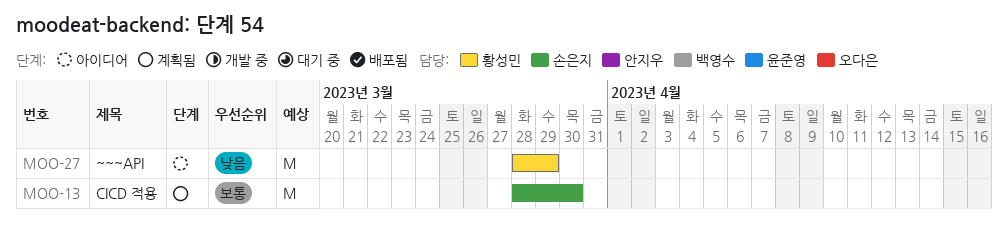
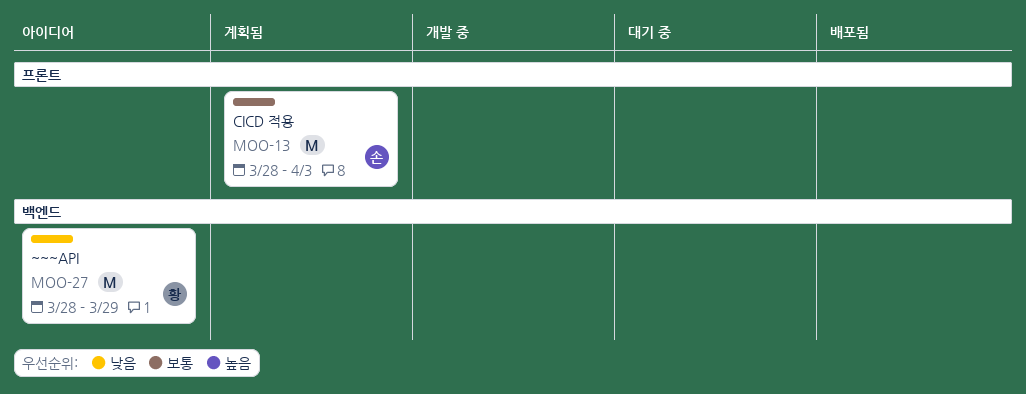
MOO-13, due: Mar 30 -> Apr 3

